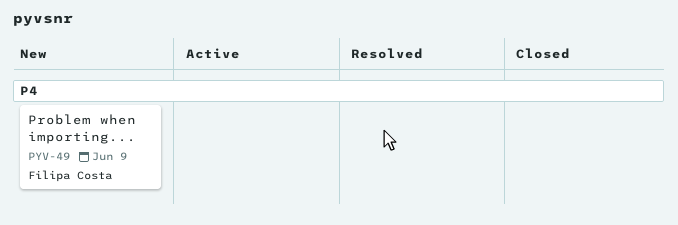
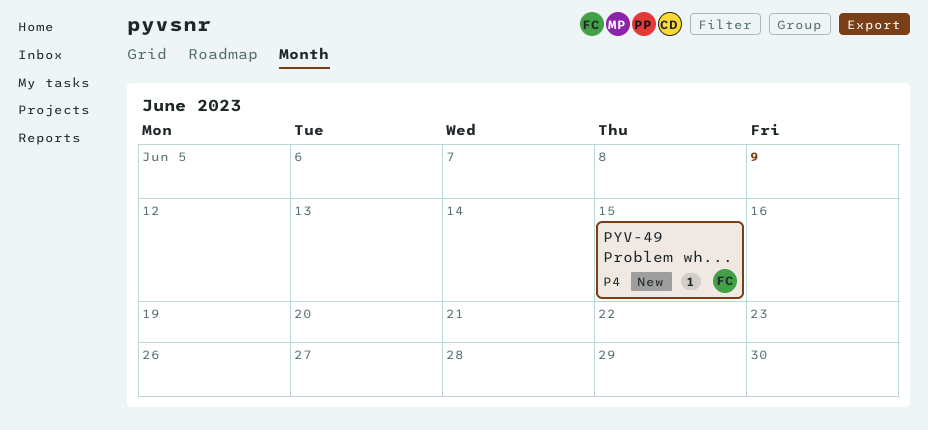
PYV-49, due: Jun 9 -> Jun 15

